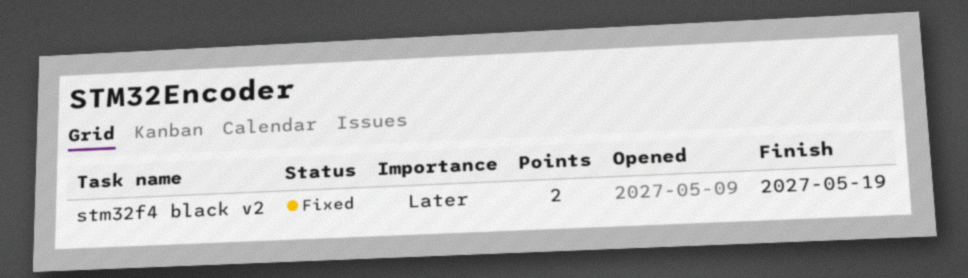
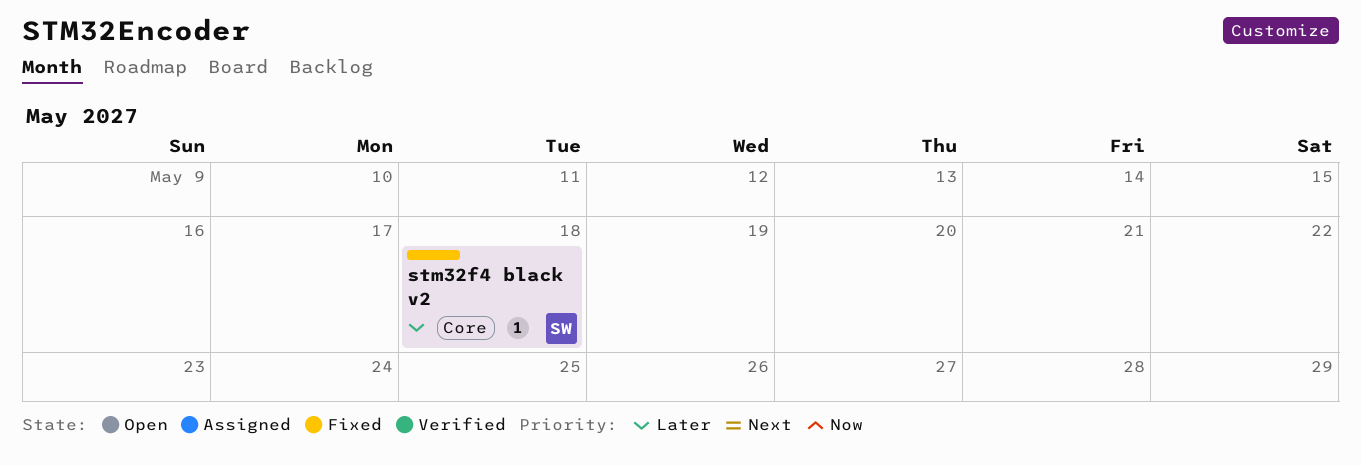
stm32f4 black v2, estimate: 2 -> 1
stm32f4 black v2, due: May 19 -> May 18

